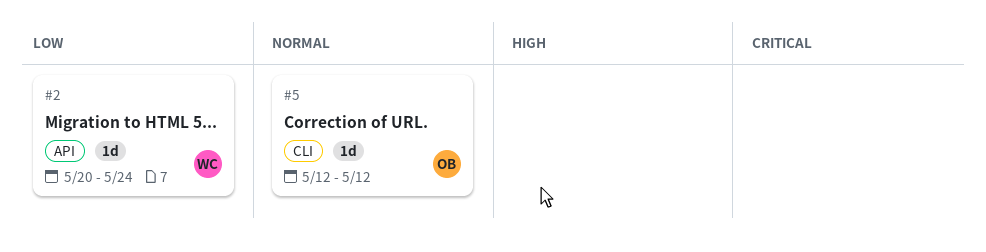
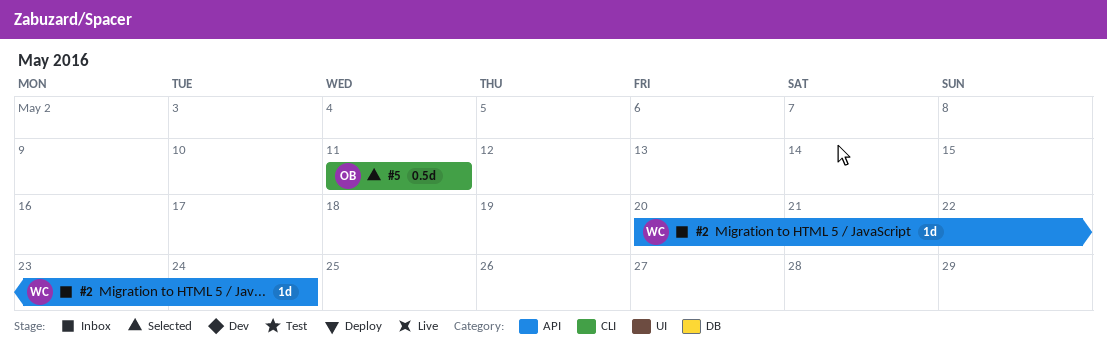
#5, estimate: 1d -> 0.5d
#5, start: May 12 -> May 11
#5, due: May 12 -> May 11

